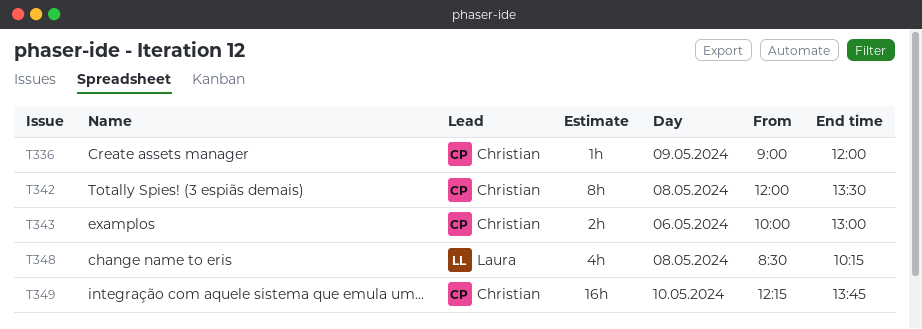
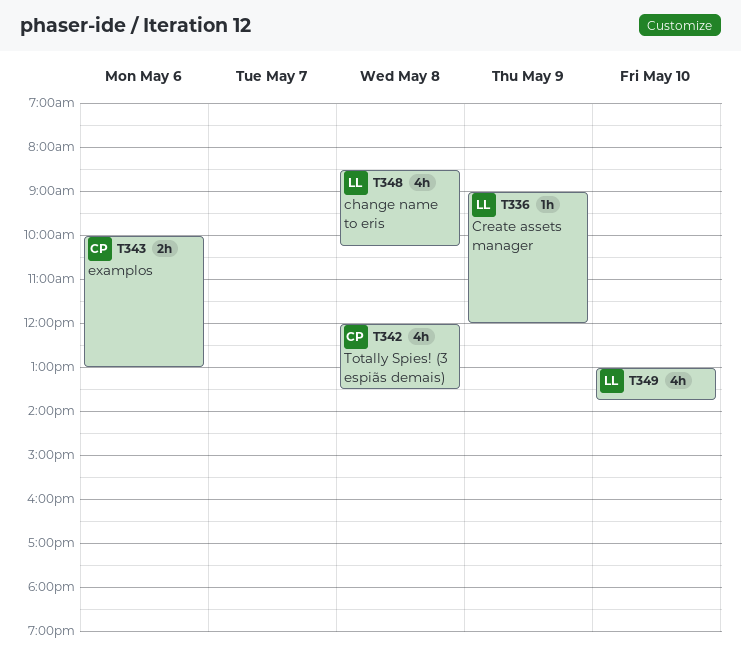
T336, owner: Christian -> Laura
T342, estimate: 8h -> 4h
T349, owner: Christian -> Laura
T349, estimate: 16h -> 4h
T349, begins: 12:15 -> 13:00

